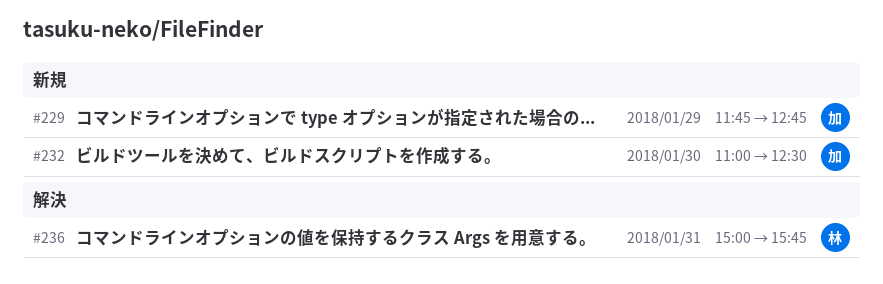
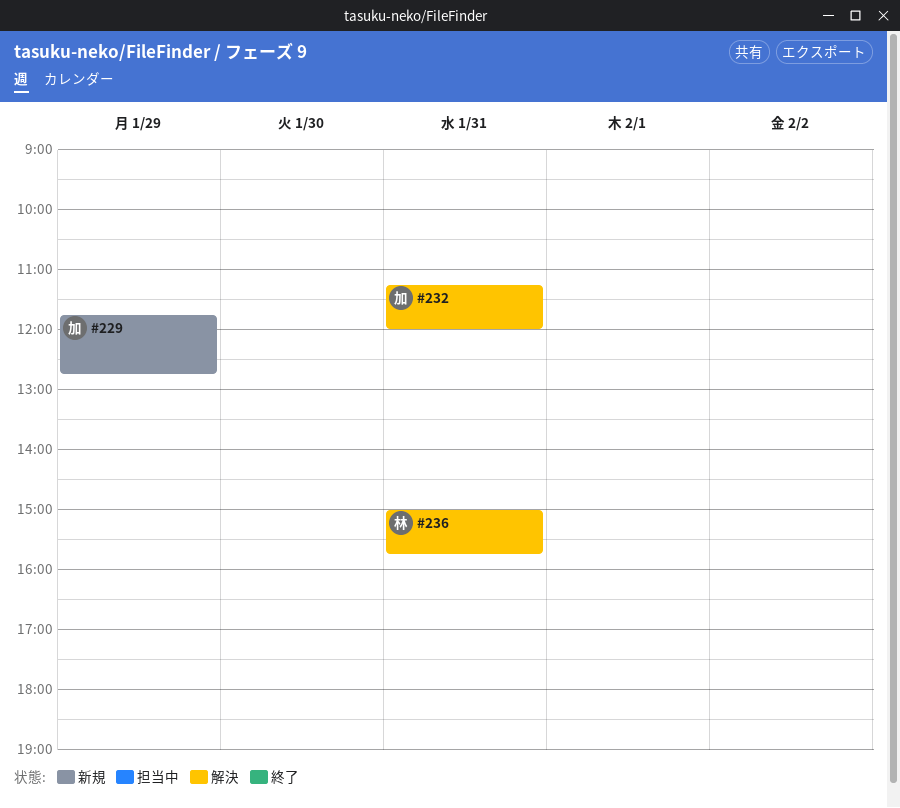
#232, status: 新規 -> 解決
#232, day: Jan 30 -> Jan 31
#232, begins: 11:00 -> 11:15
#232, ends: 12:30 -> 12:00

